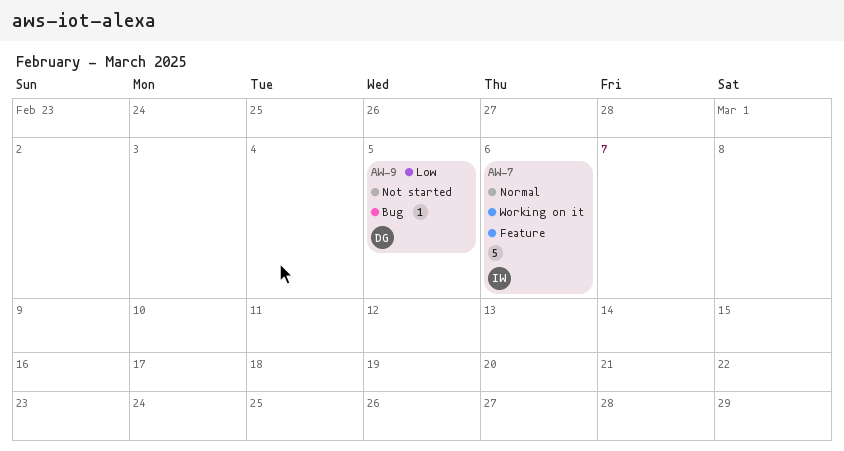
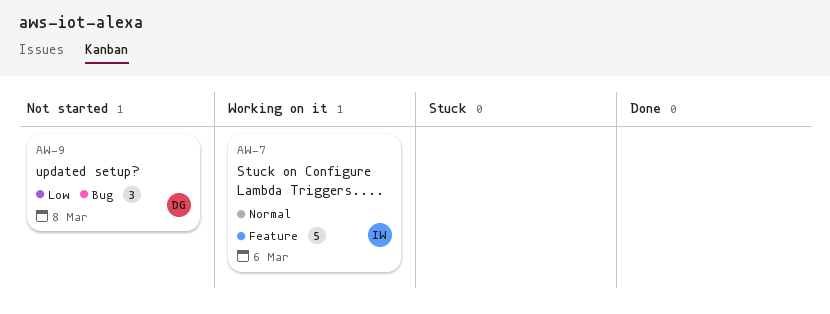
AW-9, estimate: 1 -> 3
AW-9, due: Mar 5 -> Mar 8

